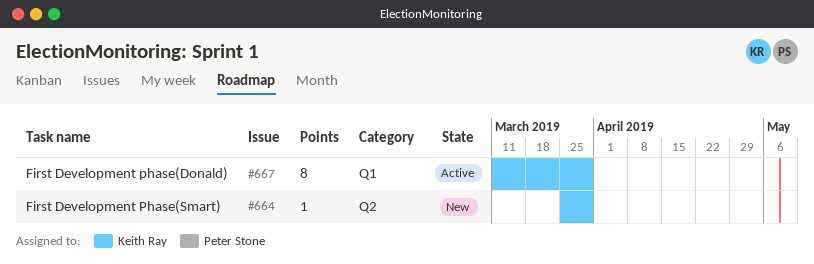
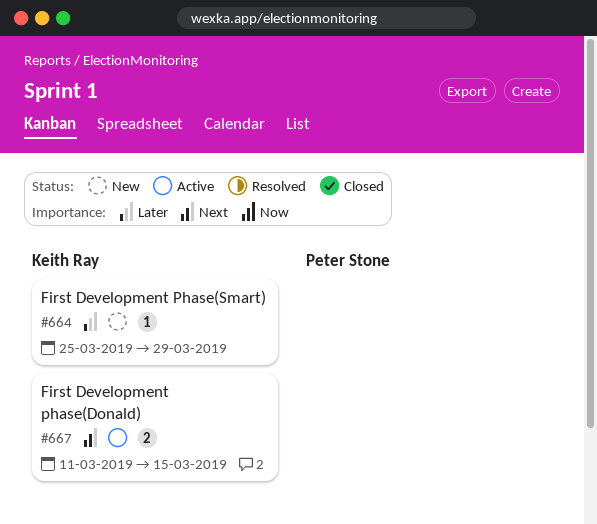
#667, estimate: 8 -> 2
#667, due: Mar 29 -> Mar 15

